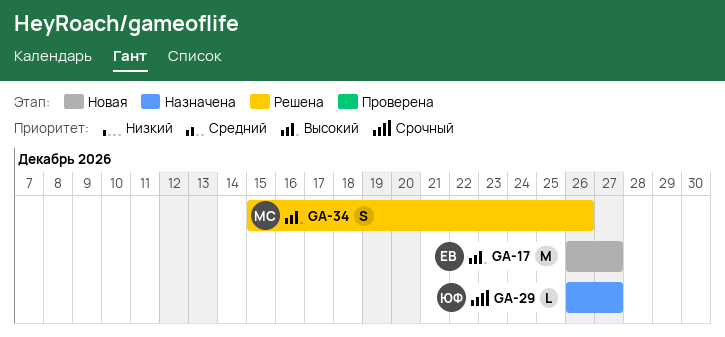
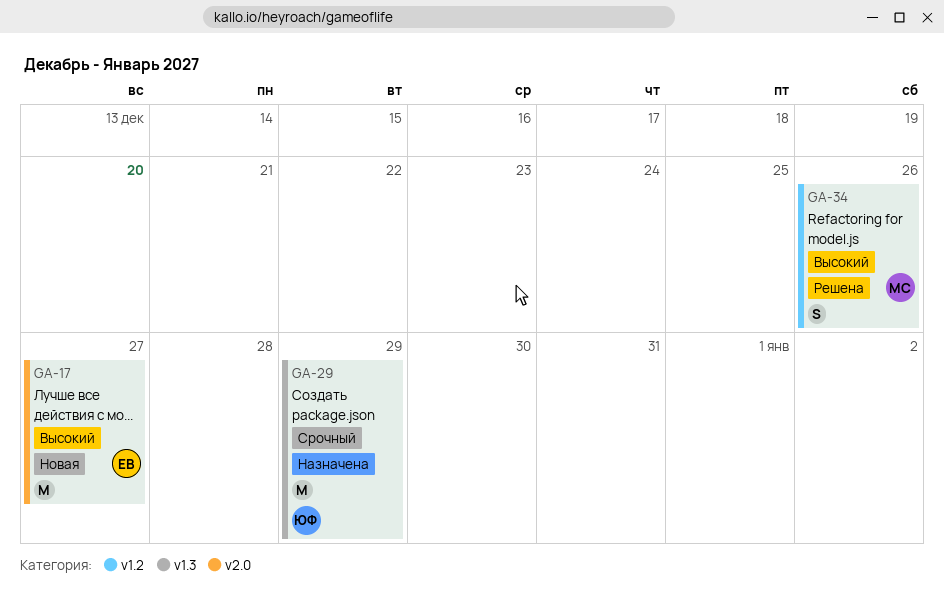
GA-29, estimate: L -> M
GA-29, due: Dec 27 -> Dec 29

